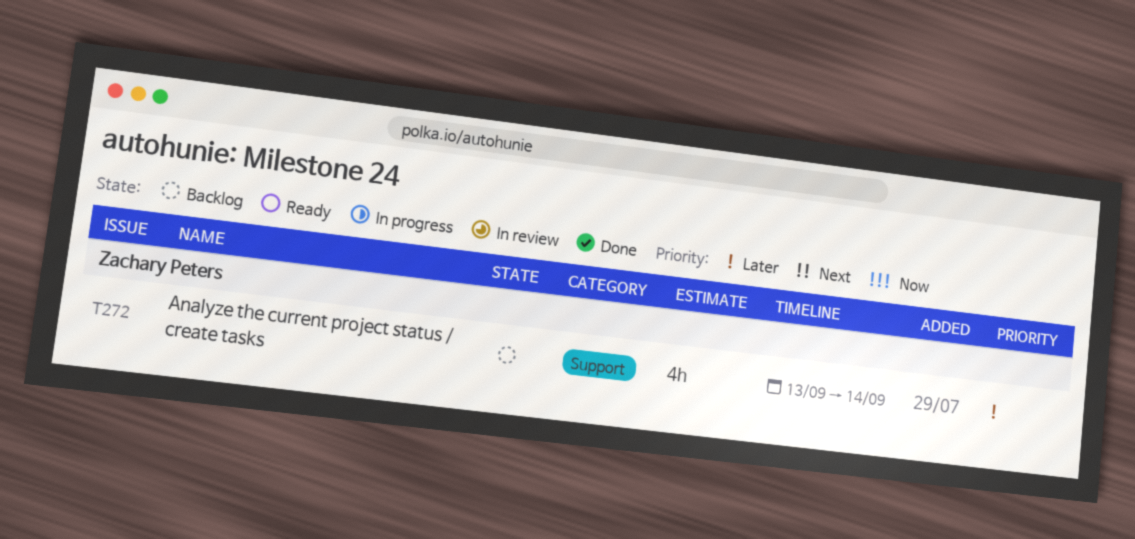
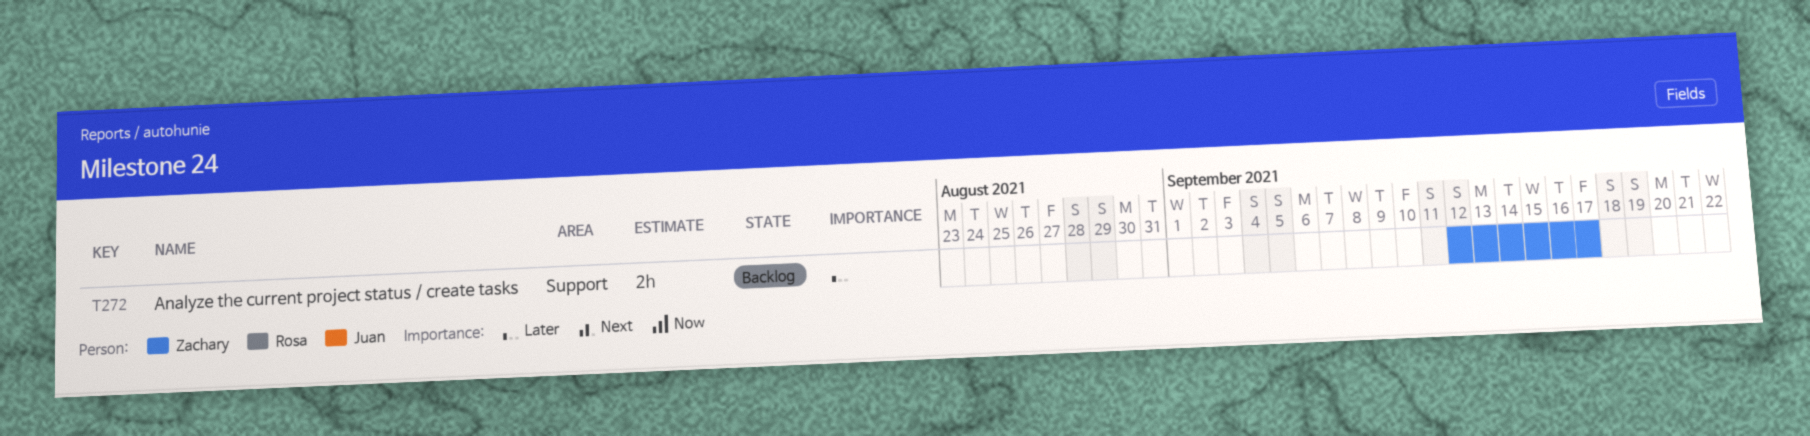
T272, estimate: 4h -> 2h
T272, start: Sep 13 -> Sep 12
T272, due: Sep 14 -> Sep 17

